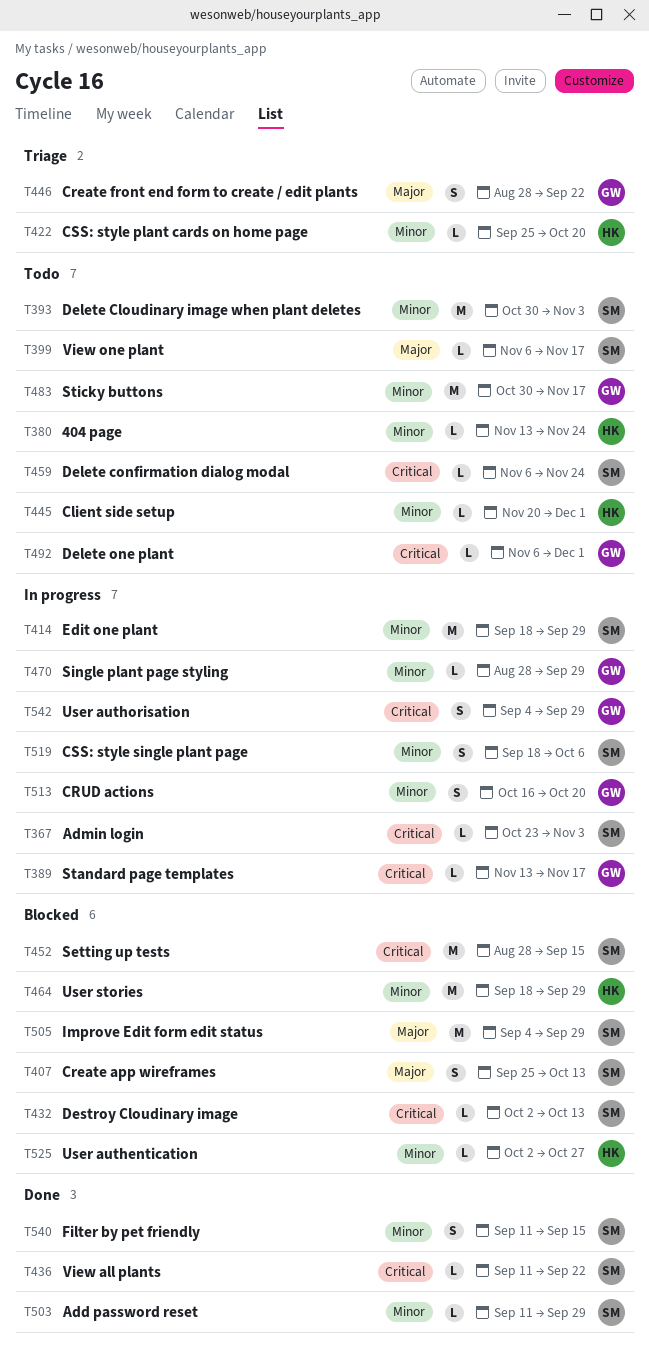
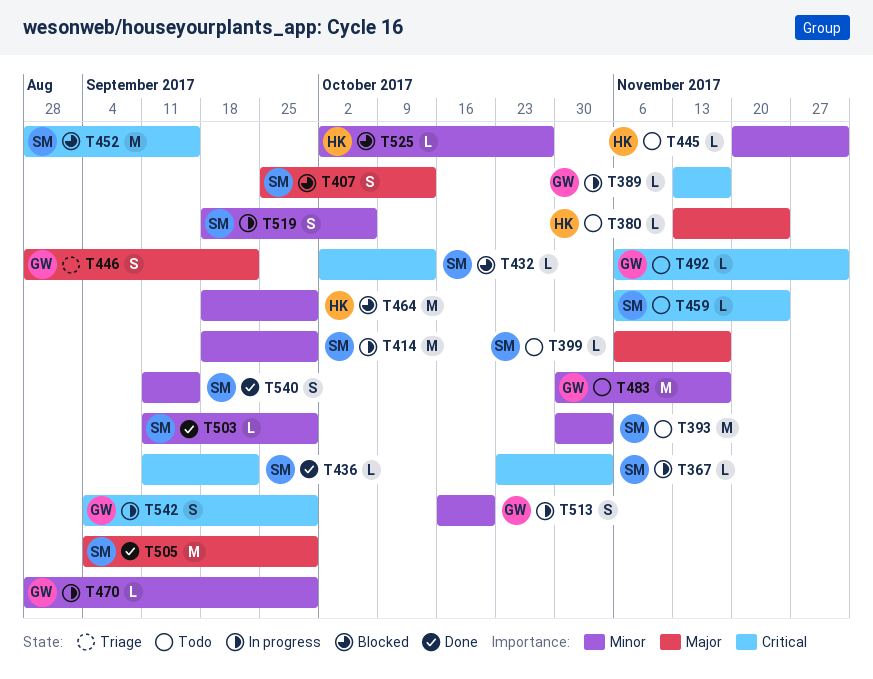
T380, priority: Minor -> Major
T422: present -> none
T505, status: Blocked -> Done

